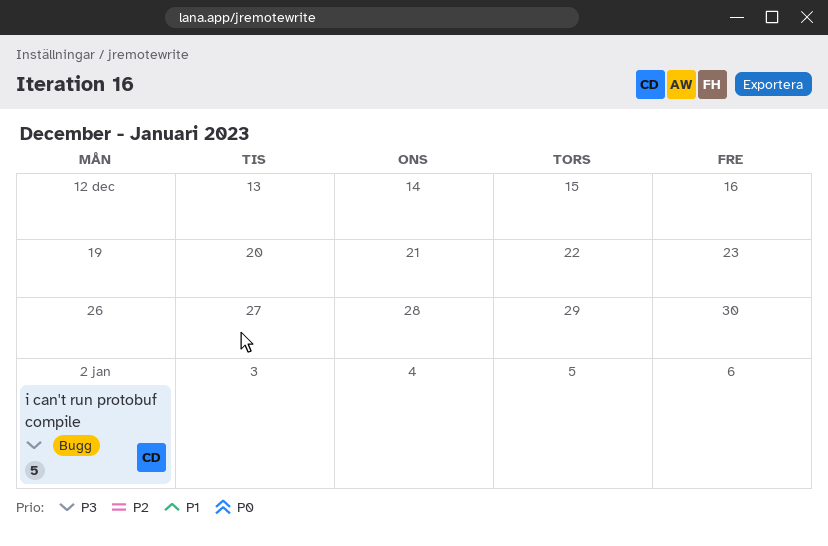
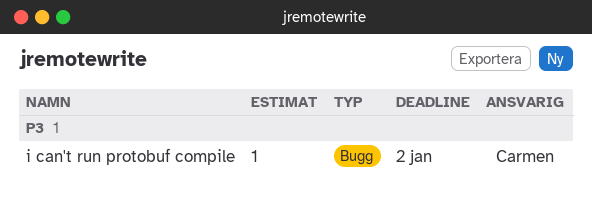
i can't run protobuf compile, estimate: 5 -> 1

